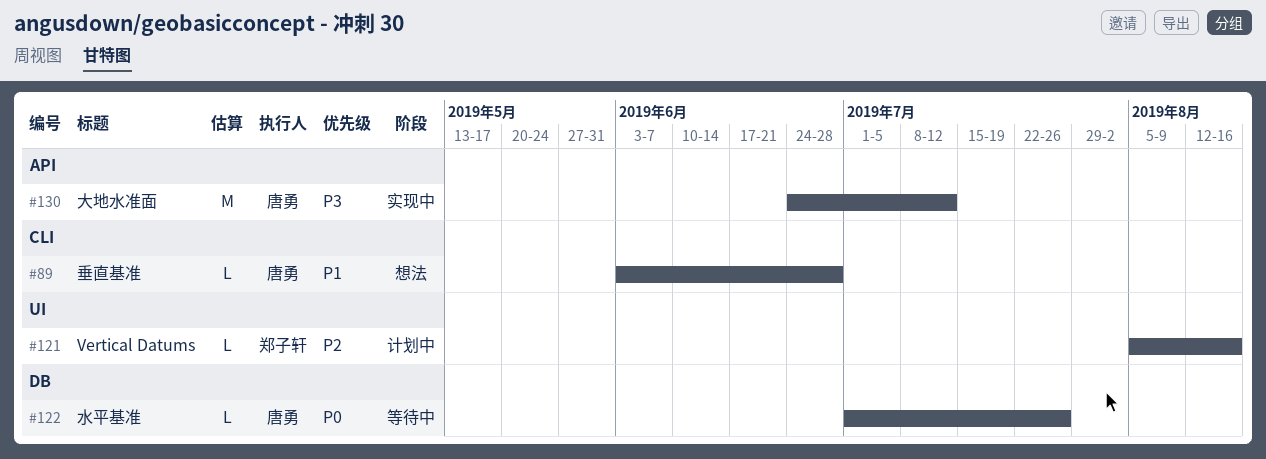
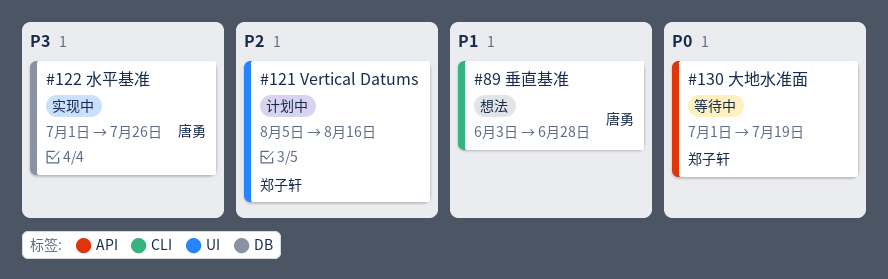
#122, status: 等待中 -> 实现中
#122, priority: P0 -> P3
#130, status: 实现中 -> 等待中
#130, owner: 唐勇 -> 郑子轩
#130, priority: P3 -> P0
#130, start: Jun 24 -> Jul 1
#130, due: Jul 12 -> Jul 19

